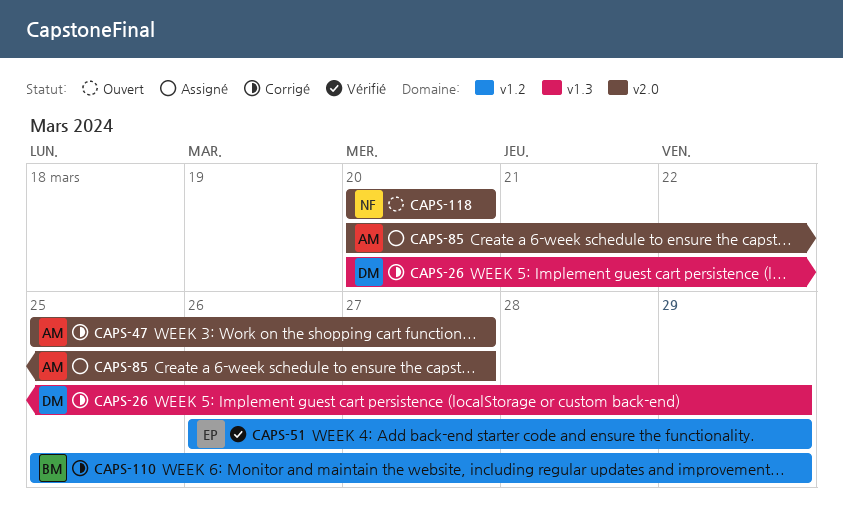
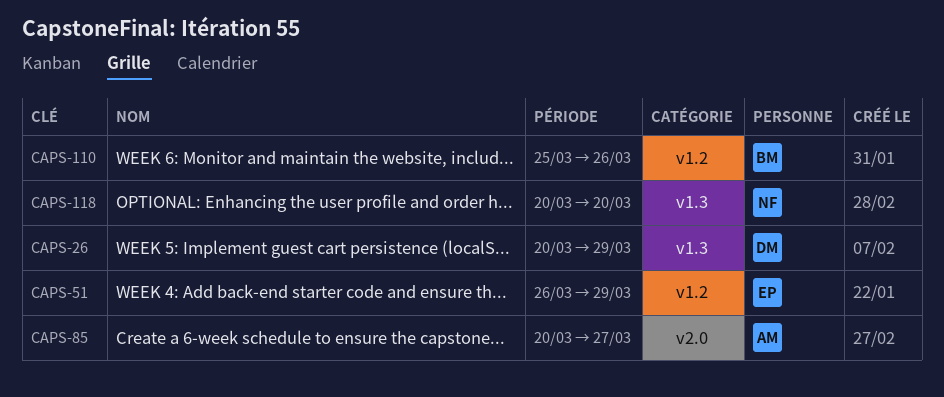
CAPS-47: present -> none
CAPS-110, due: Mar 29 -> Mar 26
CAPS-118, label: v2.0 -> v1.3

